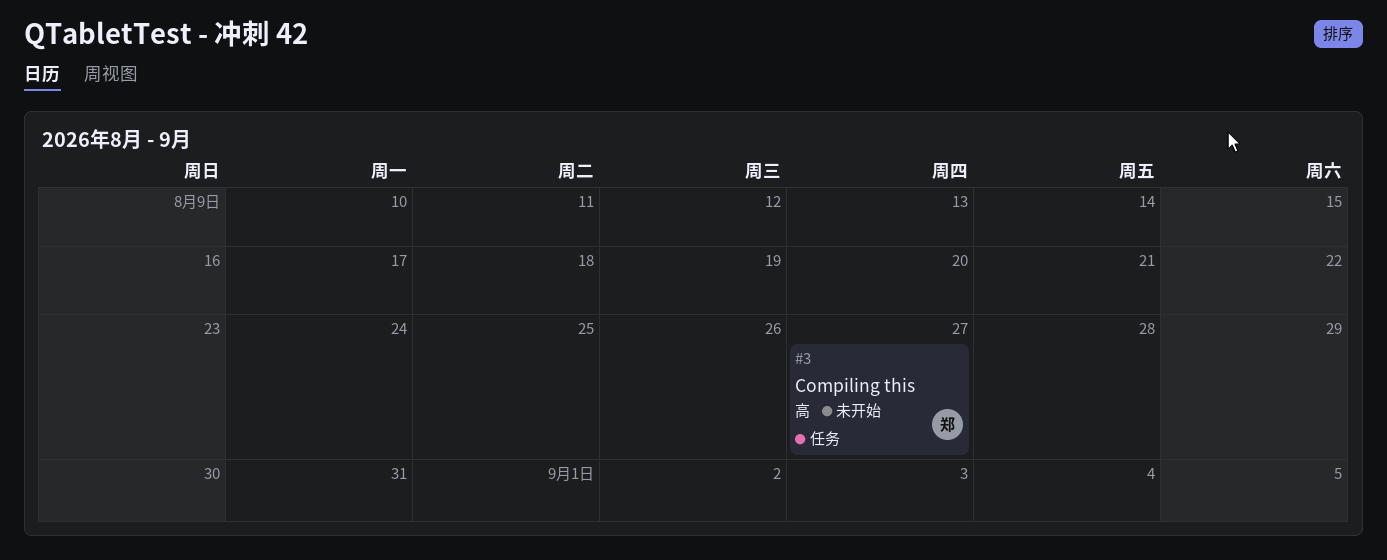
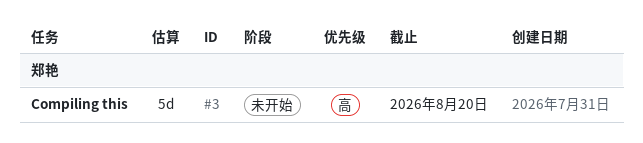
#3, due: Aug 27 -> Aug 20

